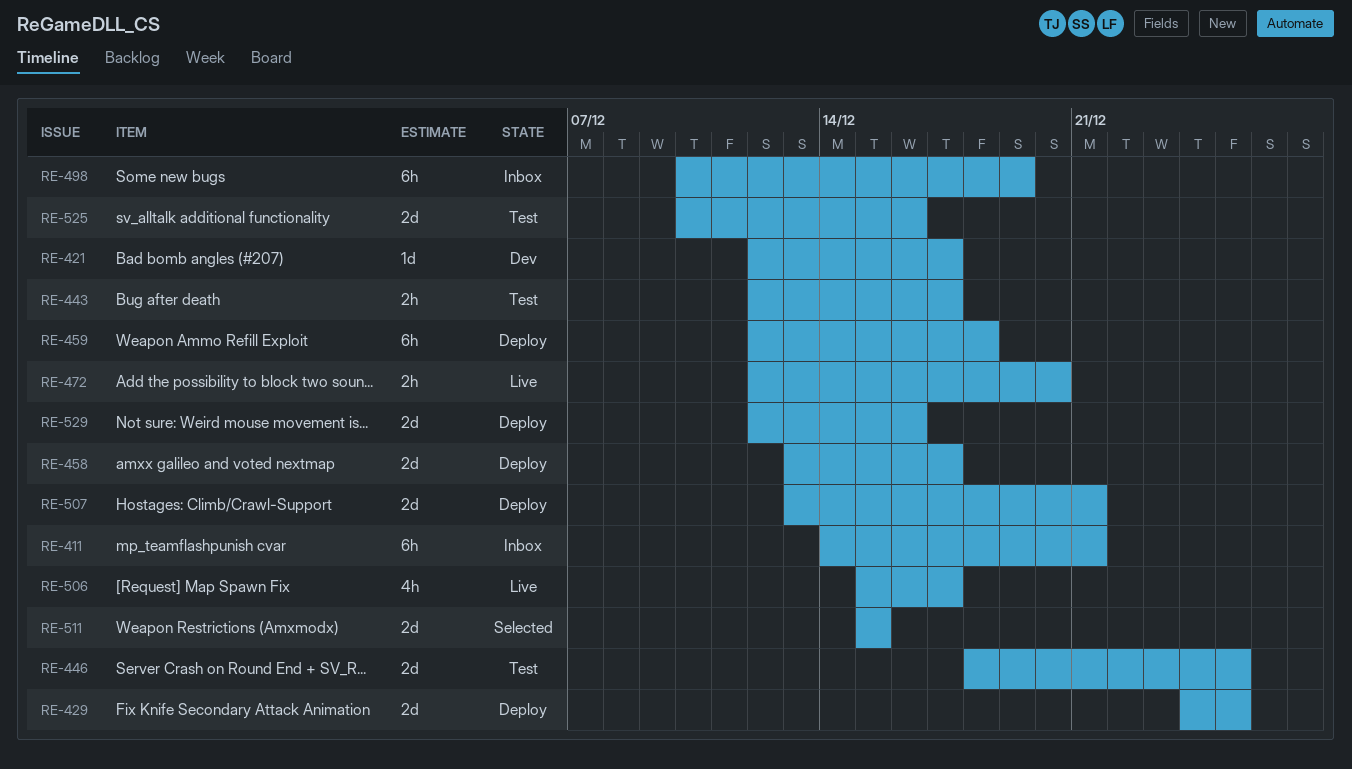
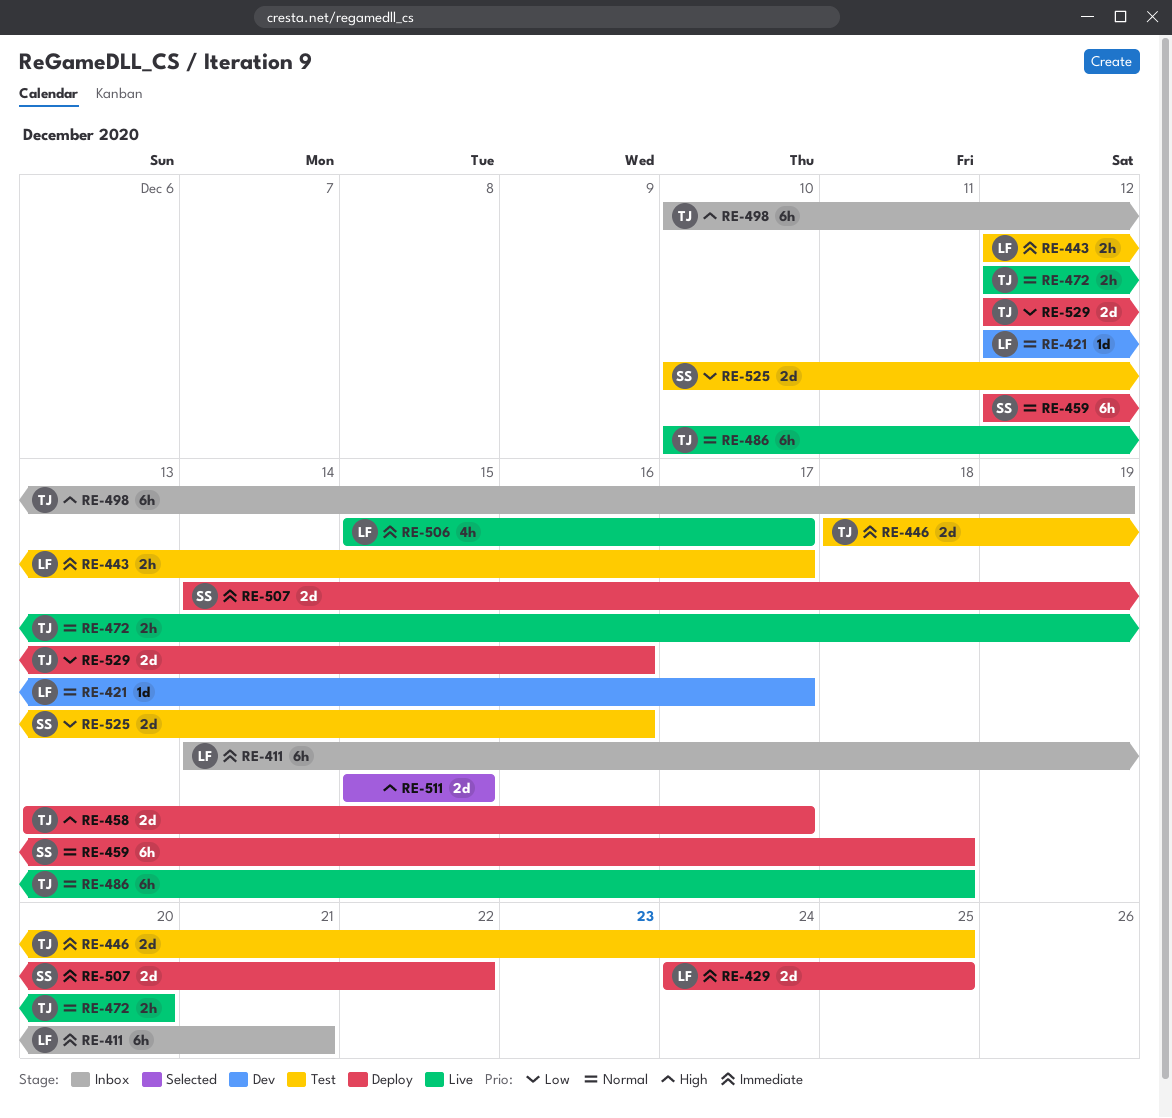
RE-486: none -> present
RE-507, start: Dec 13 -> Dec 14
RE-507, due: Dec 21 -> Dec 22

